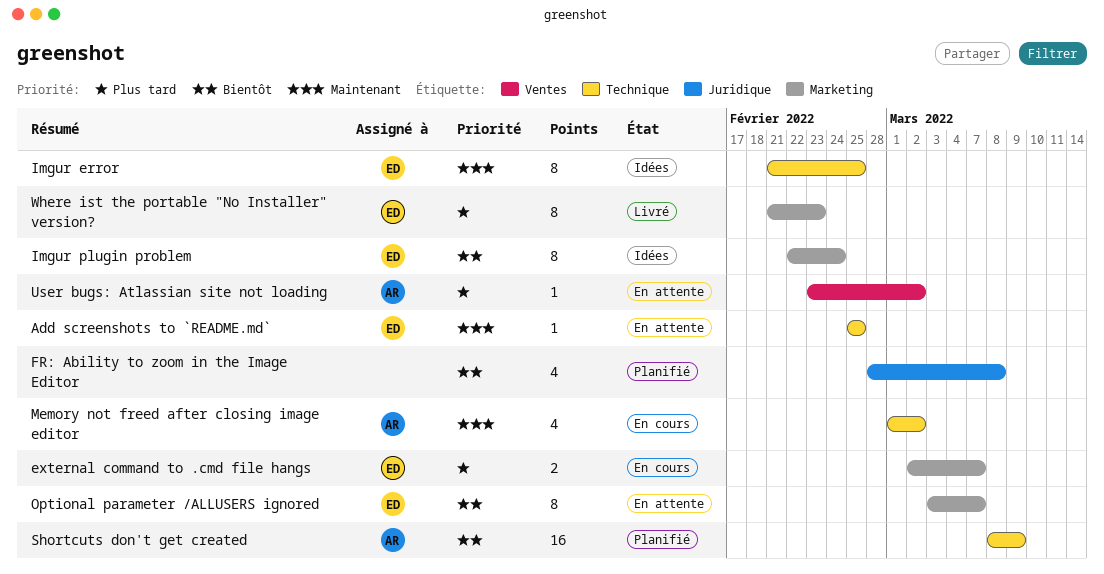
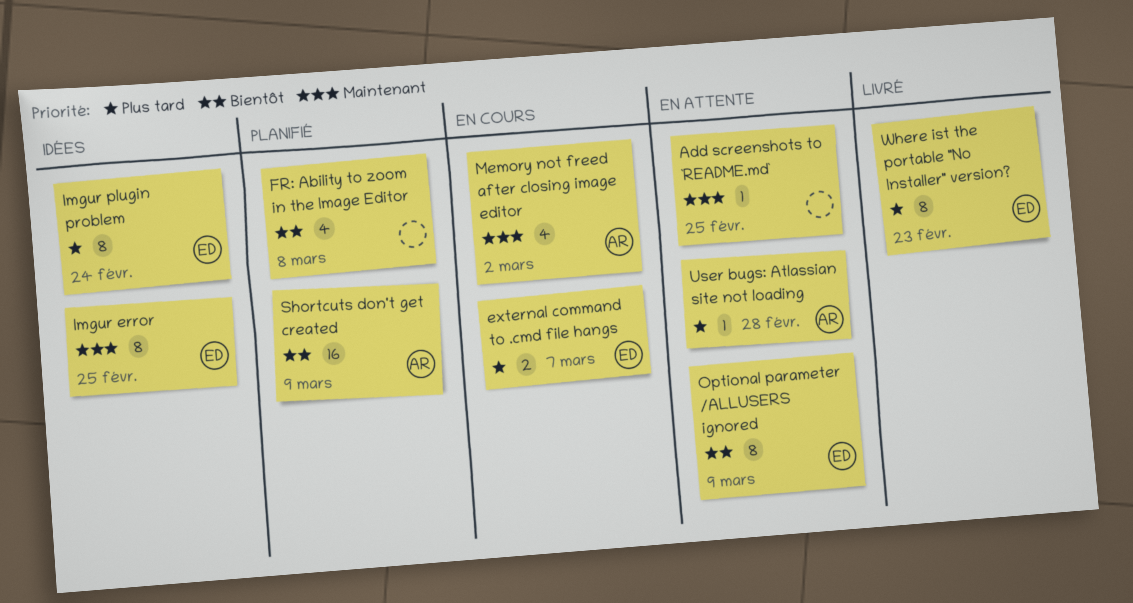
Add screenshots to `README.md`, owner: ED -> none
Imgur plugin problem, priority: Bientôt -> Plus tard
Optional parameter /ALLUSERS ignored, due: Mar 7 -> Mar 9
User bugs: Atlassian site not loading, due: Mar 2 -> Feb 28

